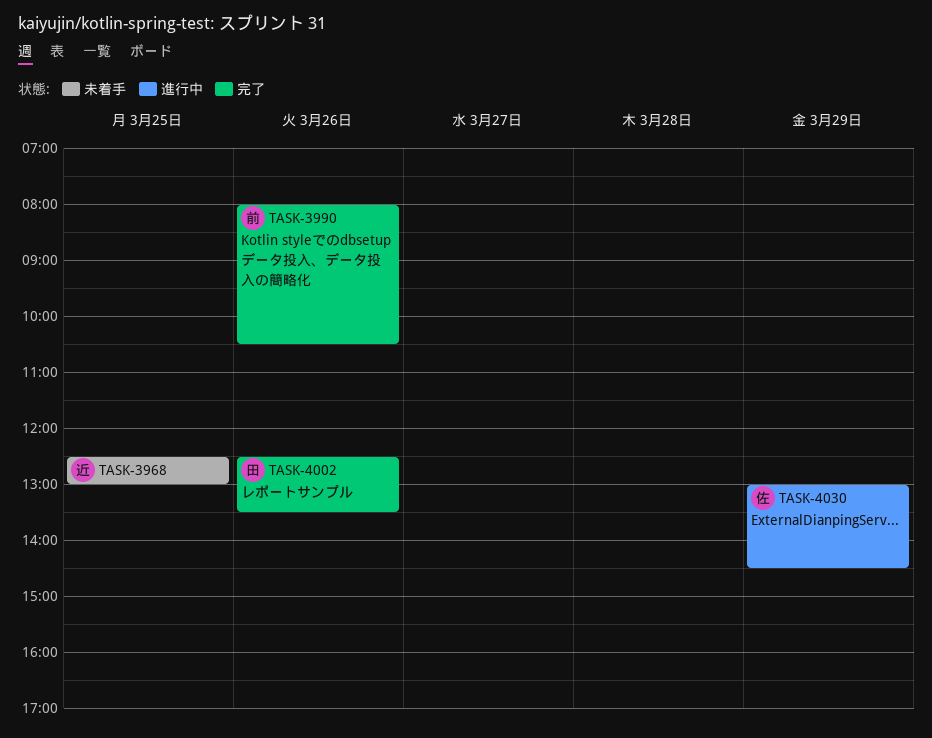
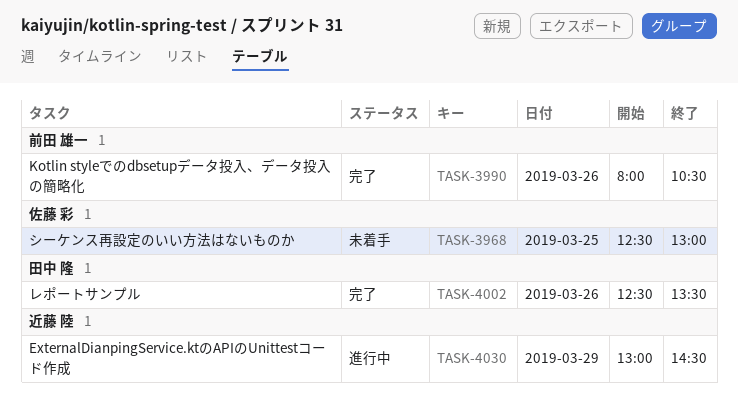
TASK-3968, owner: 近藤 陸 -> 佐藤 彩
TASK-4030, owner: 佐藤 彩 -> 近藤 陸

